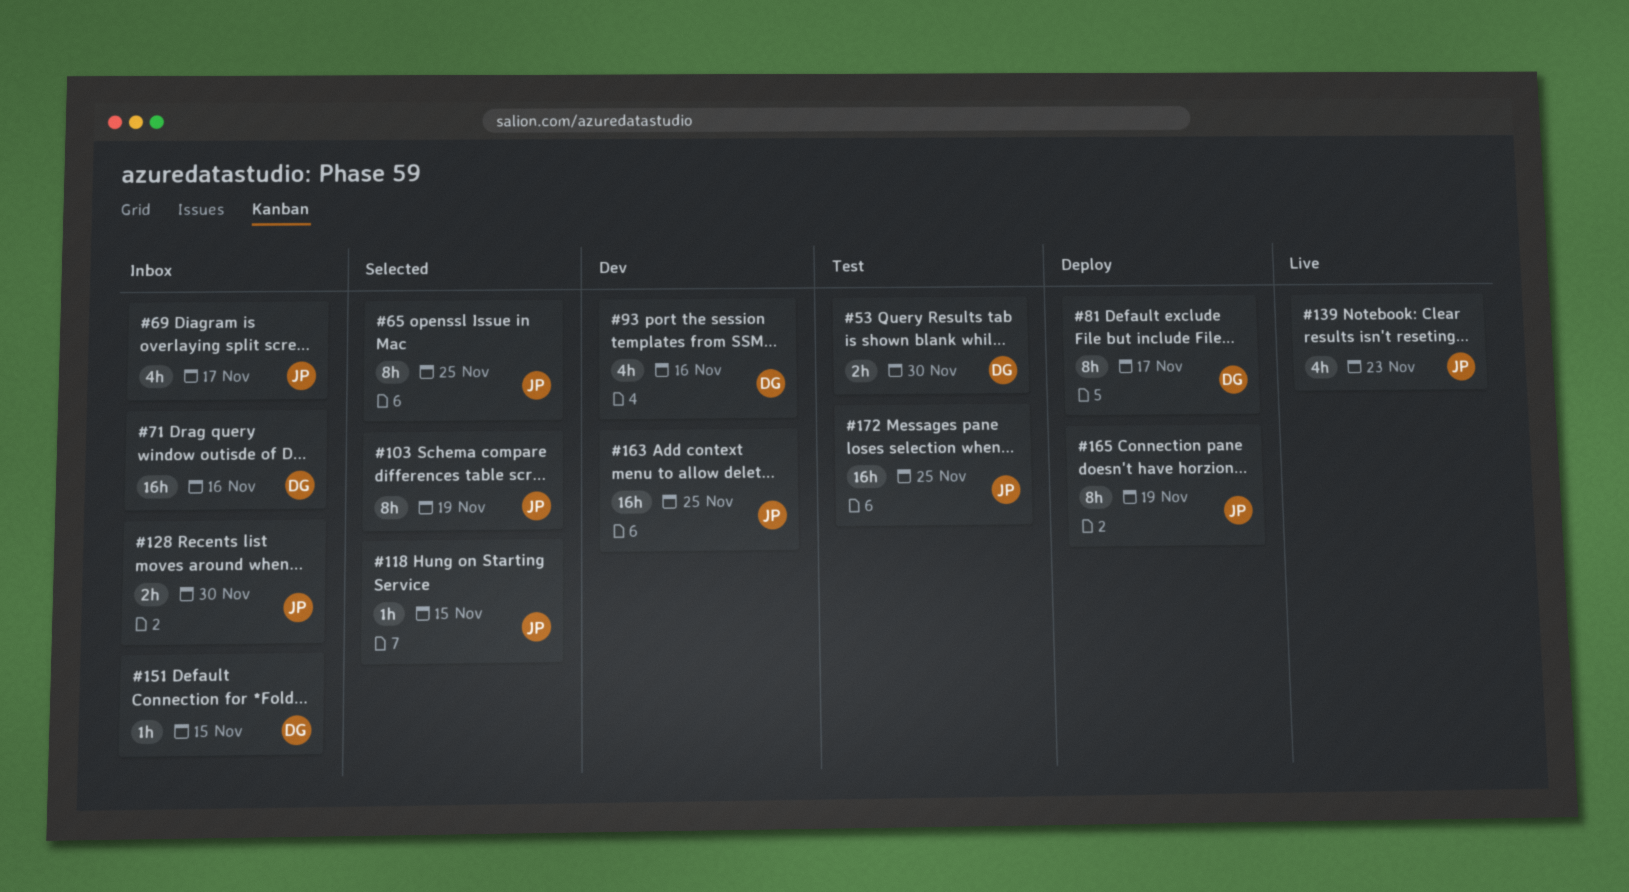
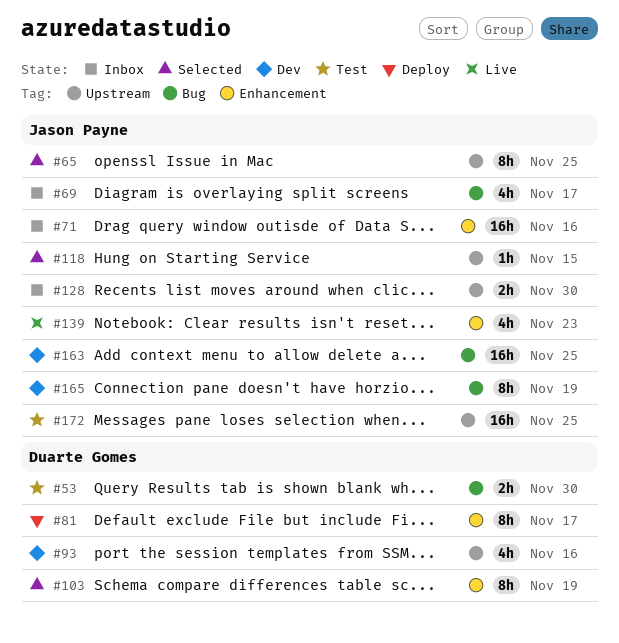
#71, owner: Duarte Gomes -> Jason Payne
#103, owner: Jason Payne -> Duarte Gomes
#151: present -> none
#165, status: Deploy -> Dev

